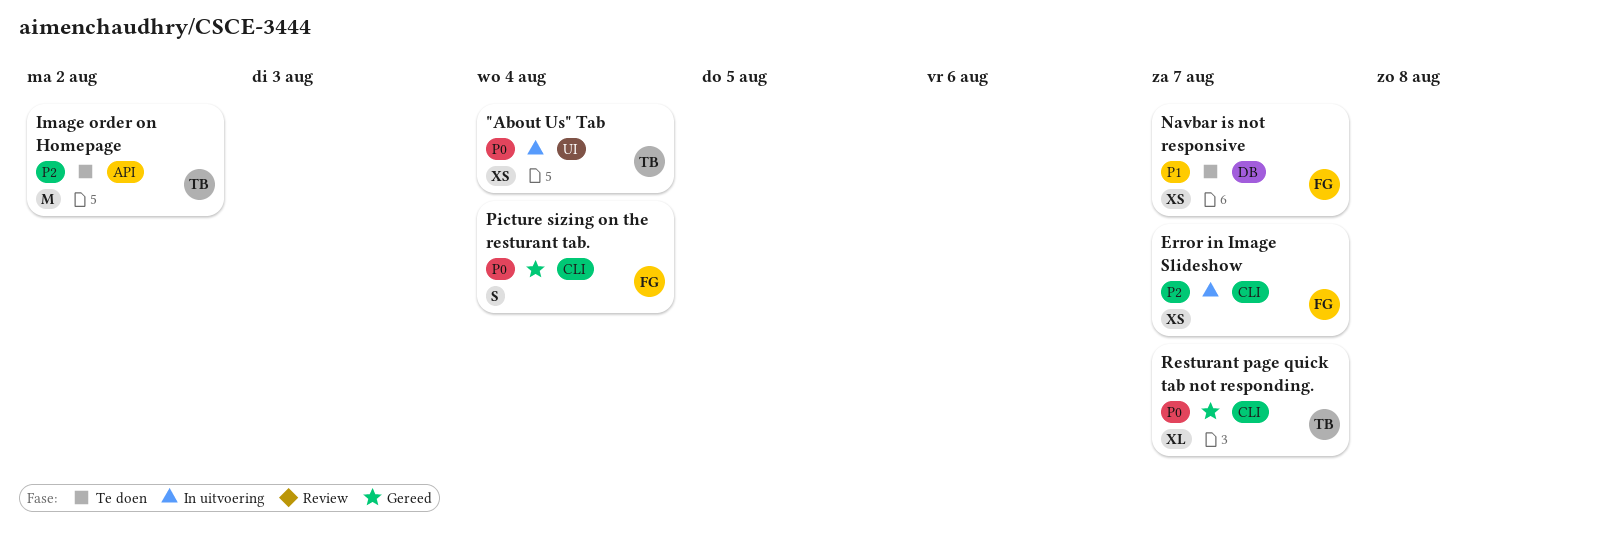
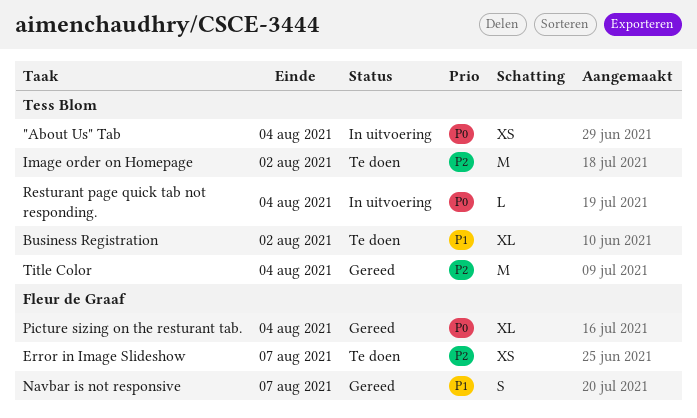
Business Registration: none -> present
Error in Image Slideshow, status: In uitvoering -> Te doen
Navbar is not responsive, status: Te doen -> Gereed
Navbar is not responsive, estimate: XS -> S
Picture sizing on the resturant tab., estimate: S -> XL
Resturant page quick tab not responding., status: Gereed -> In uitvoering
Resturant page quick tab not responding., estimate: XL -> L
Resturant page quick tab not responding., due: Aug 7 -> Aug 4
Title Color: none -> present

